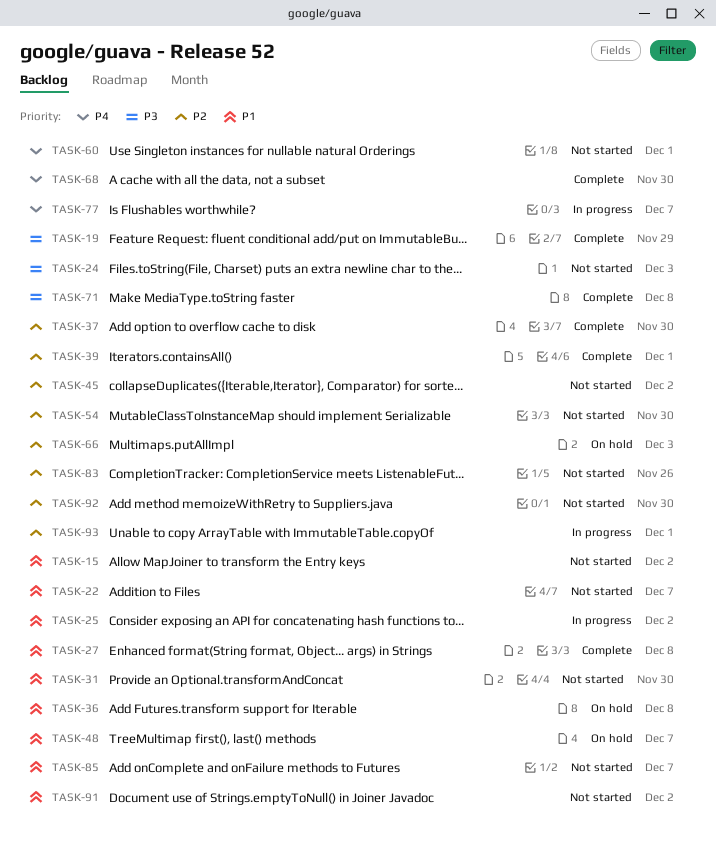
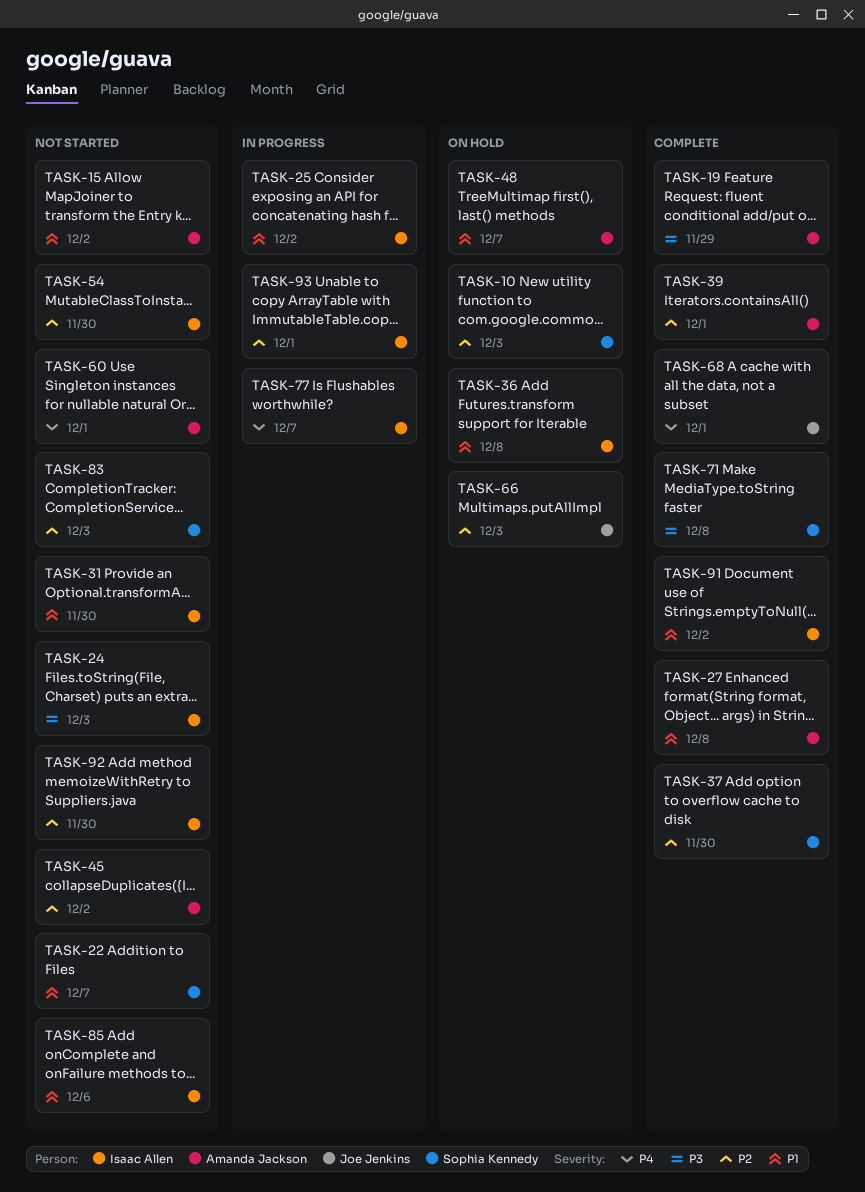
TASK-10: none -> present
TASK-68, due: Nov 30 -> Dec 1
TASK-83, due: Nov 26 -> Dec 3
TASK-85, due: Dec 7 -> Dec 6
TASK-91, status: Not started -> Complete

